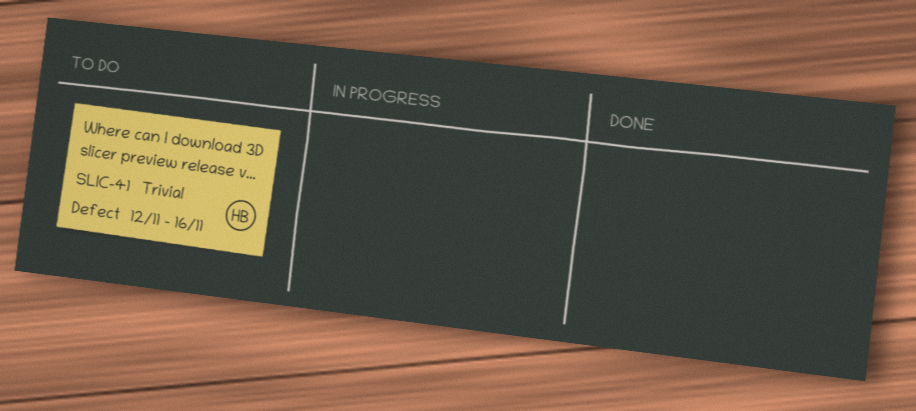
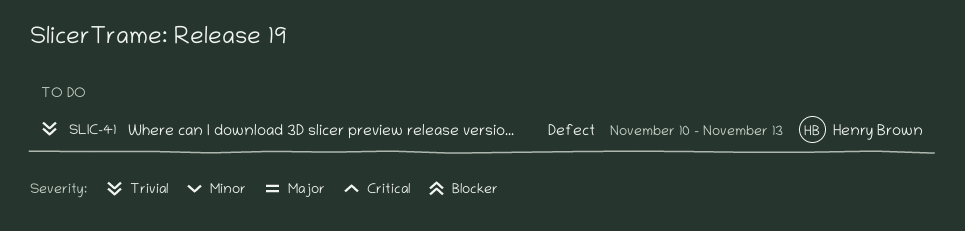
SLIC-41, start: Nov 12 -> Nov 10
SLIC-41, due: Nov 16 -> Nov 13

